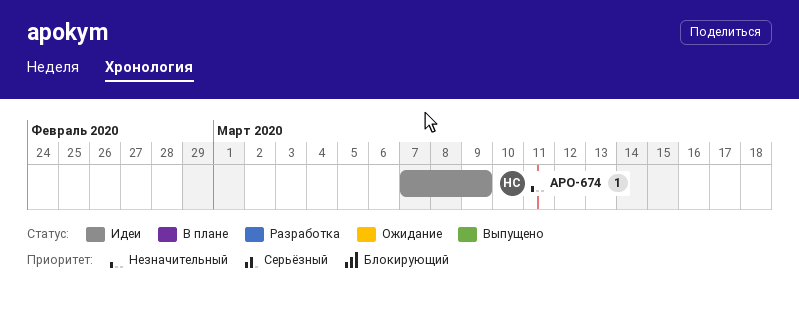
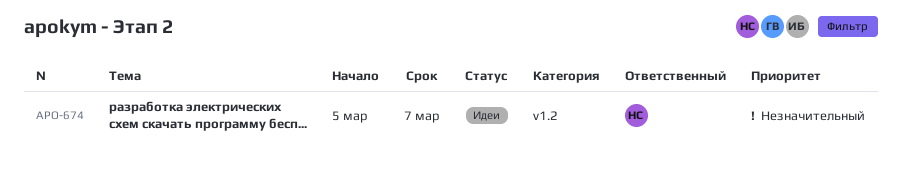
APO-674, start: Mar 7 -> Mar 5
APO-674, due: Mar 9 -> Mar 7

